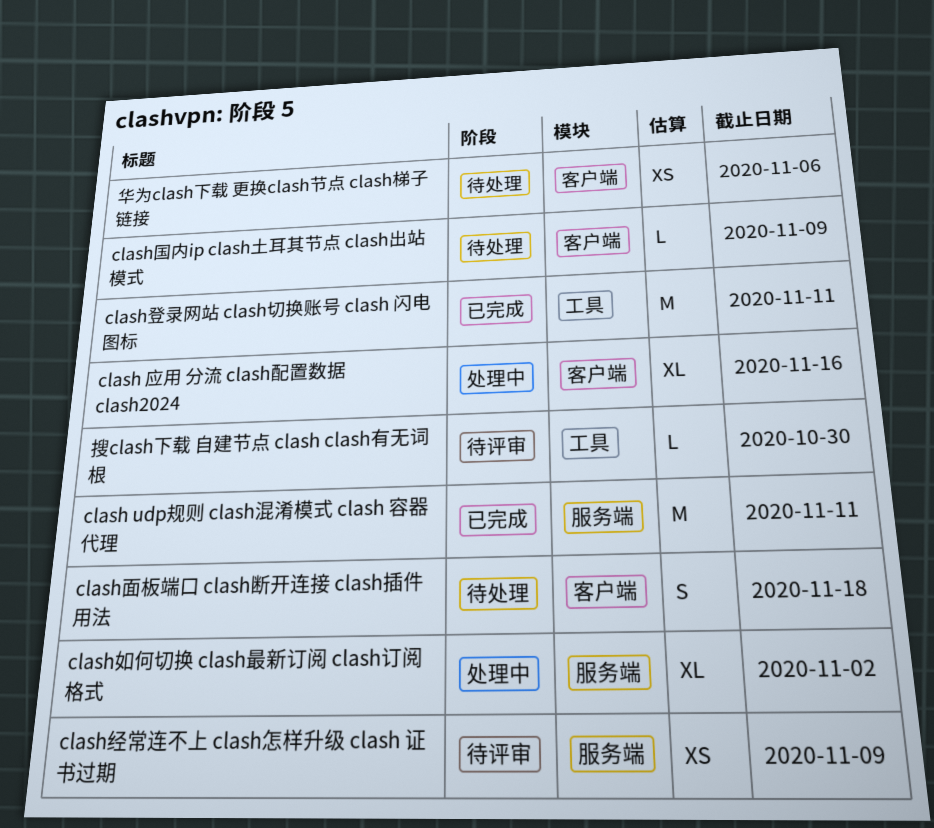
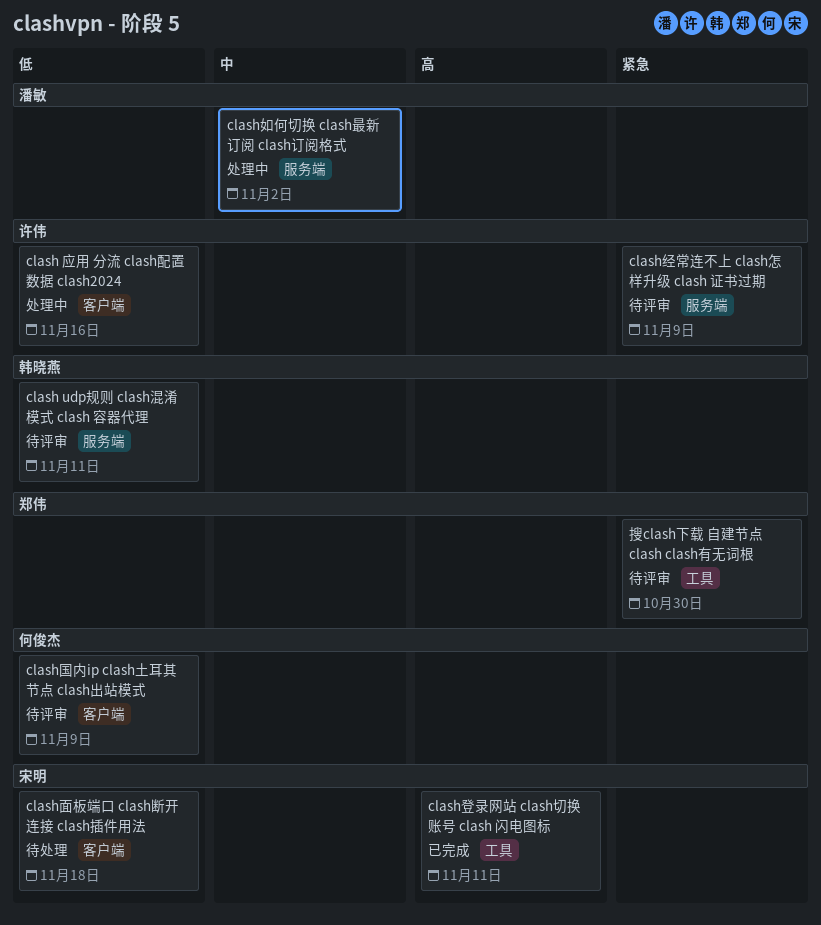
clash udp规则 clash混淆模式 clash 容器代理, status: 已完成 -> 待评审
clash国内ip clash土耳其节点 clash出站模式, status: 待处理 -> 待评审
华为clash下载 更换clash节点 clash梯子链接: present -> none

